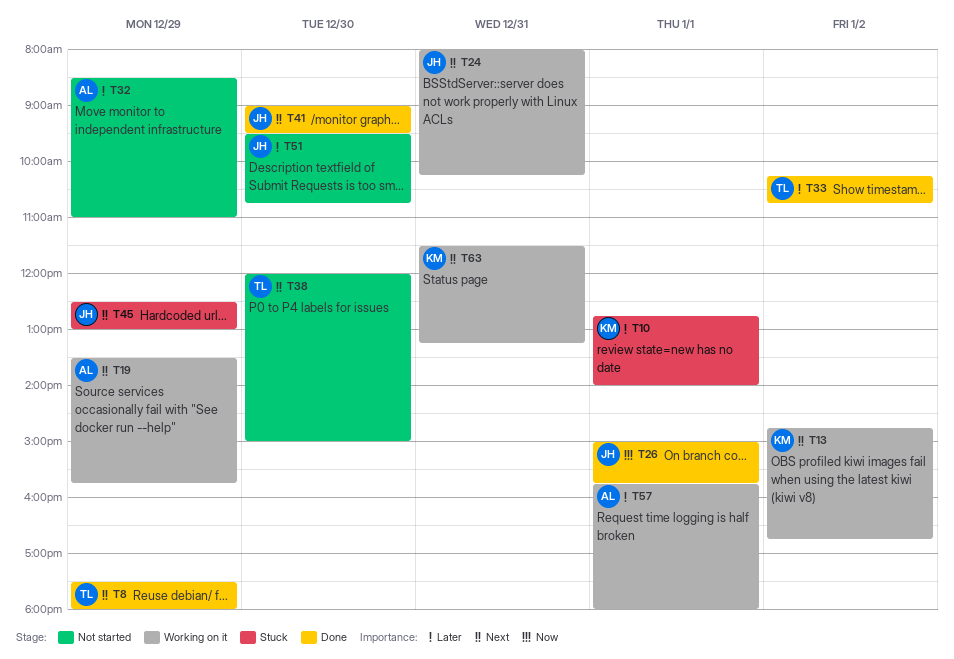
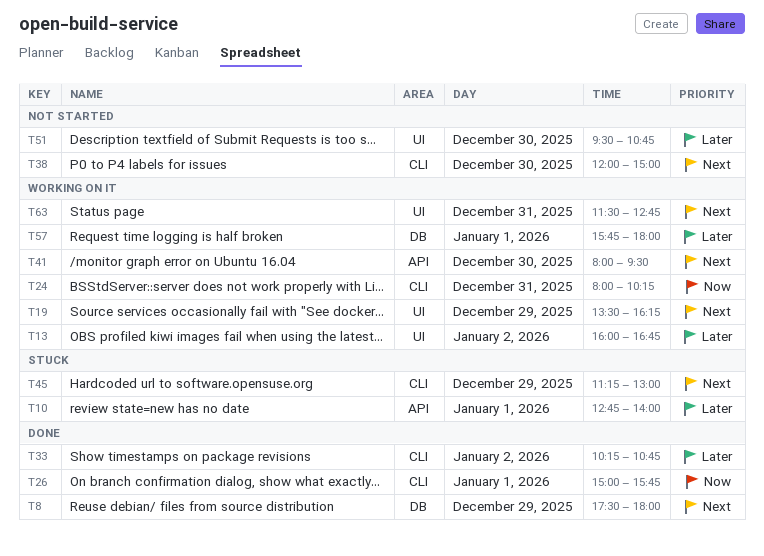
T13, priority: Next -> Later
T13, begins: 14:45 -> 16:00
T19, ends: 15:45 -> 16:15
T24, priority: Next -> Now
T32: present -> none
T41, status: Done -> Working on it
T41, begins: 09:00 -> 08:00
T45, begins: 12:30 -> 11:15
T63, ends: 13:15 -> 12:45

